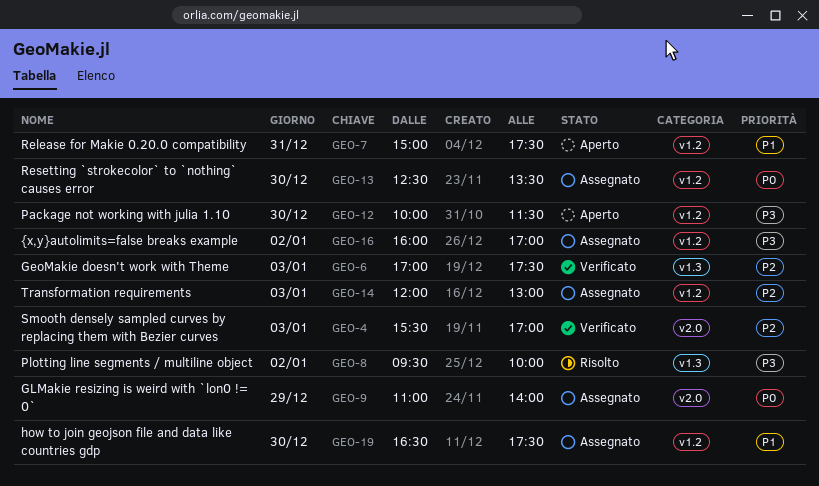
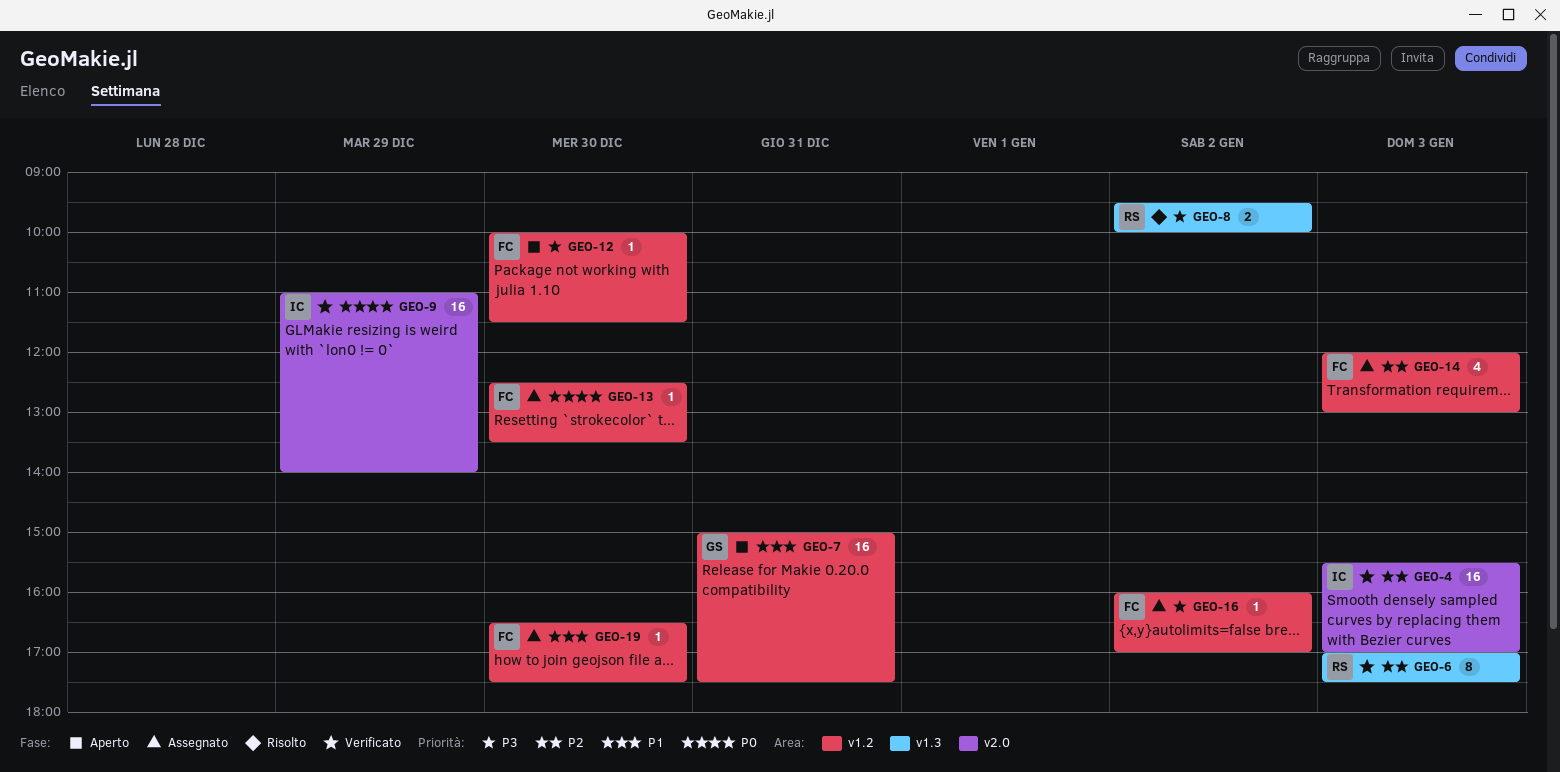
GEO-9, status: Assegnato -> Verificato

